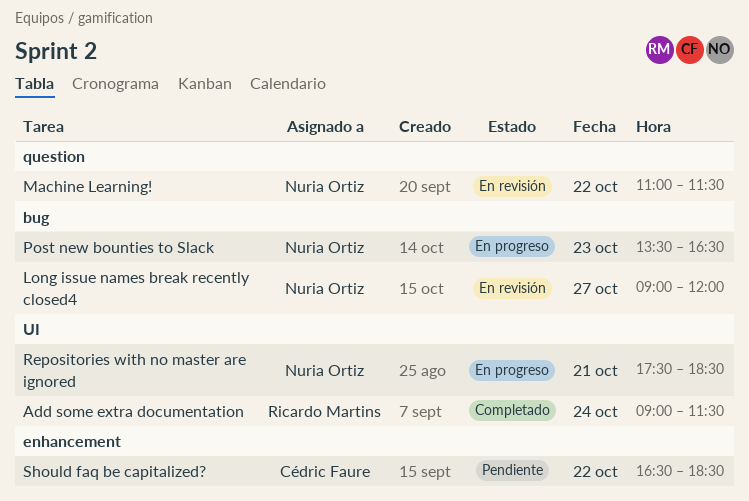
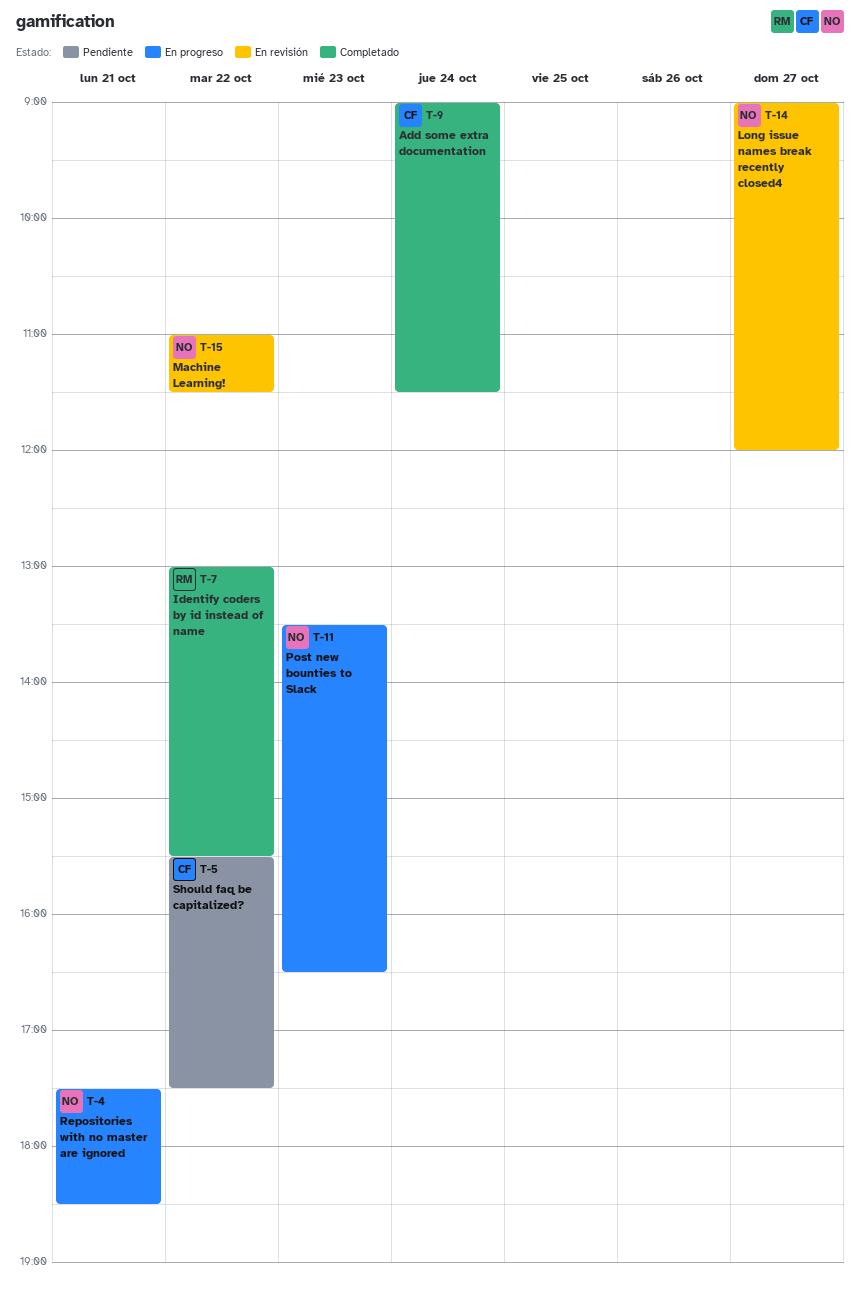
Add some extra documentation, owner: Ricardo Martins -> Cédric Faure
Identify coders by id instead of name: none -> present
Should faq be capitalized?, begins: 16:30 -> 15:30
Should faq be capitalized?, ends: 18:30 -> 17:30

